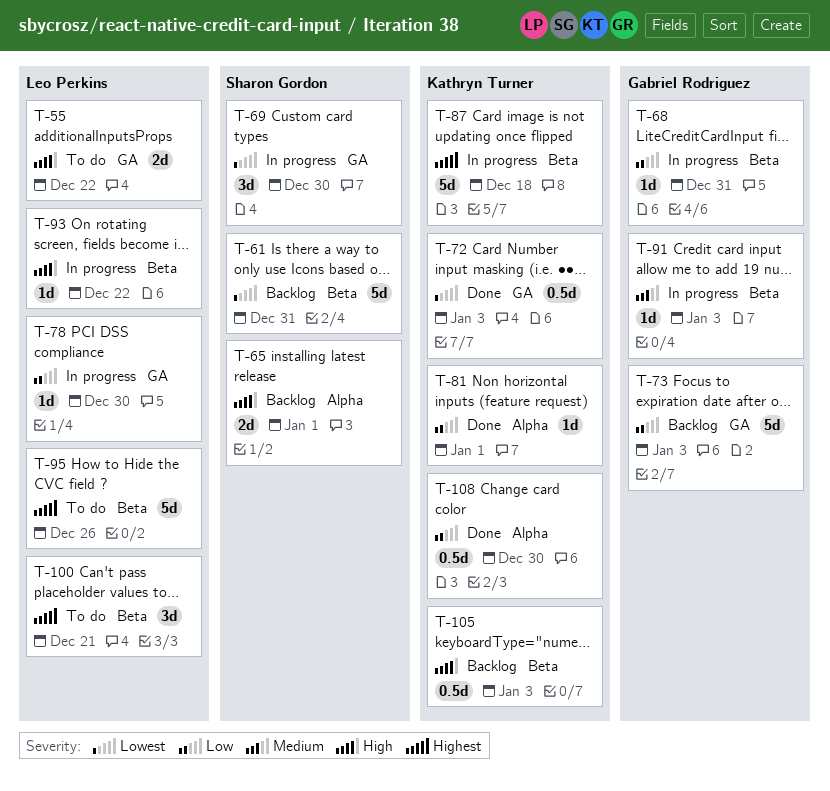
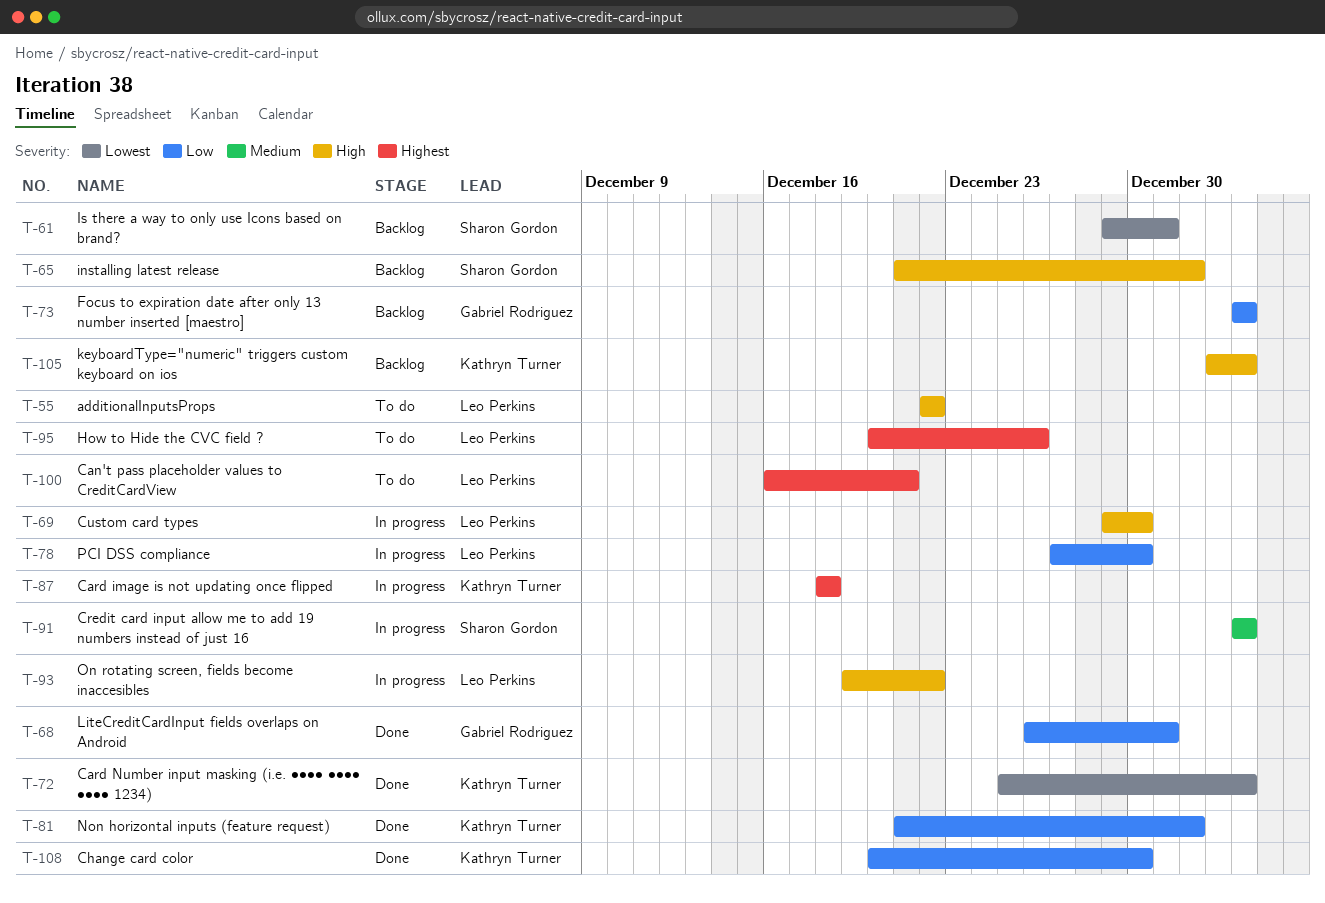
T-68, status: In progress -> Done
T-69, owner: Sharon Gordon -> Leo Perkins
T-69, priority: Lowest -> High
T-91, owner: Gabriel Rodriguez -> Sharon Gordon

